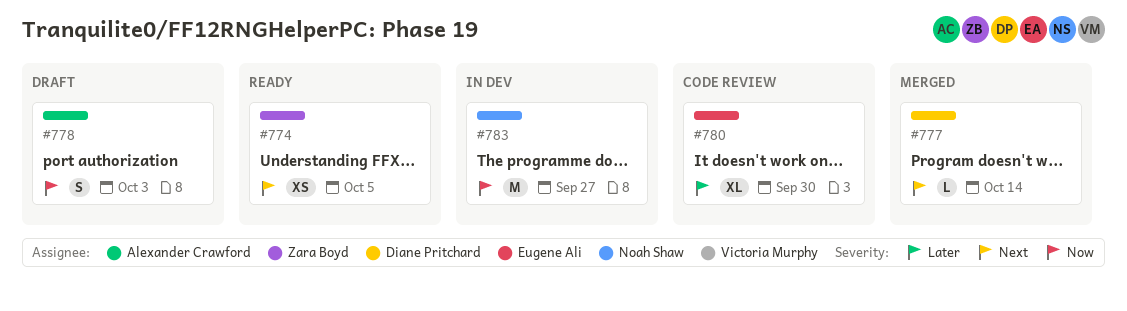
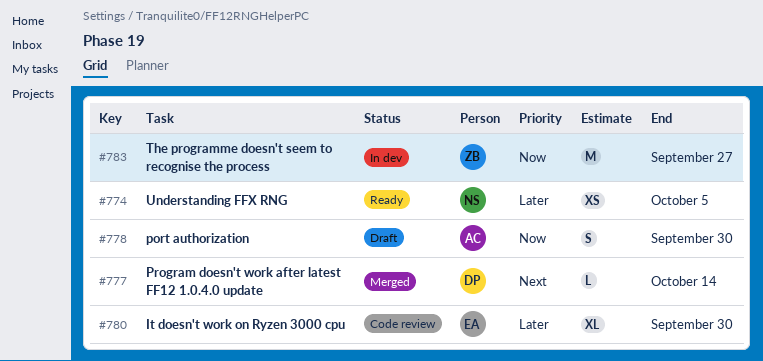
#774, owner: Zara Boyd -> Noah Shaw
#774, priority: Next -> Later
#778, due: Oct 3 -> Sep 30
#783, owner: Noah Shaw -> Zara Boyd

